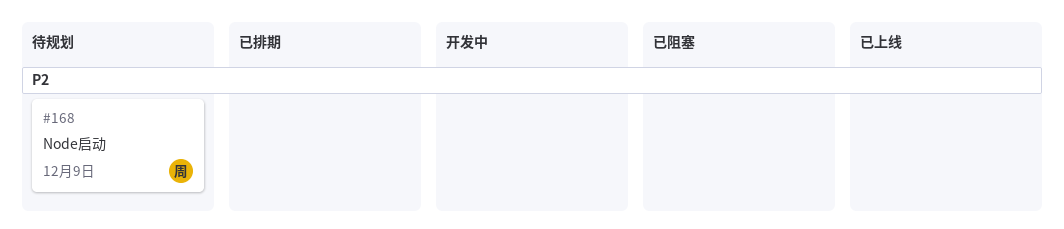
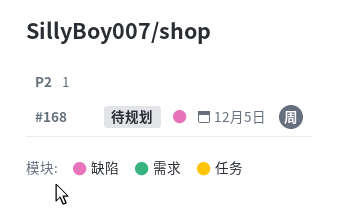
#168, due: Dec 9 -> Dec 5

